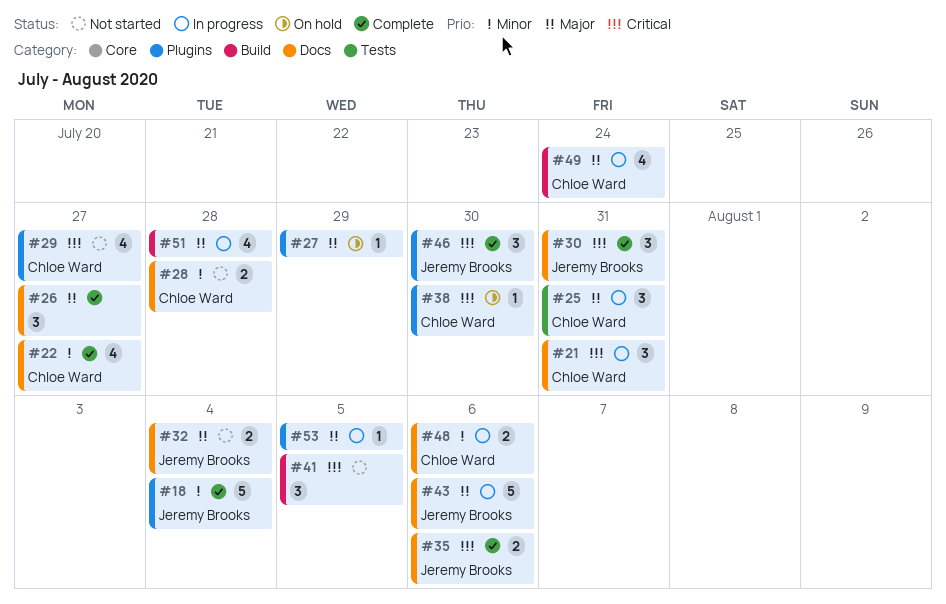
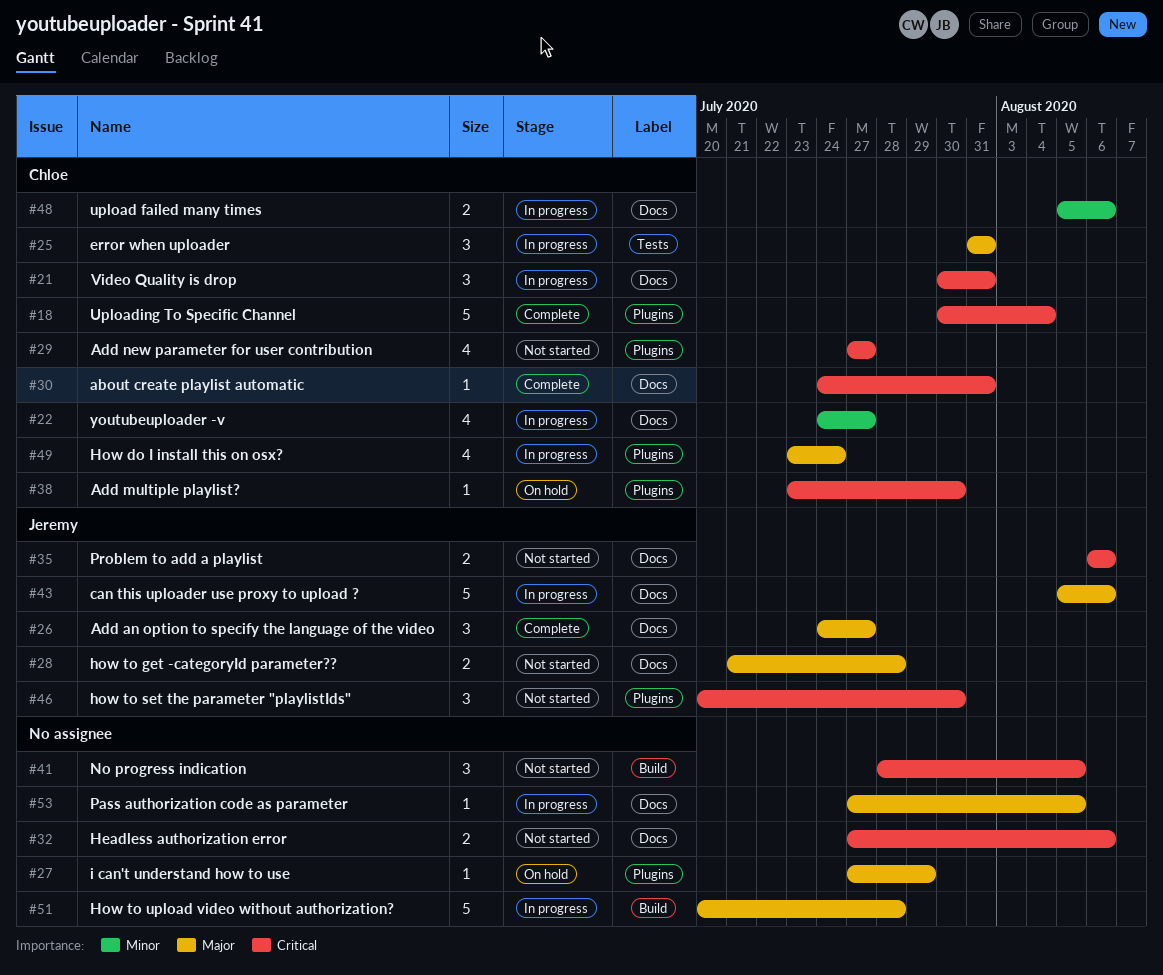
#18, owner: Jeremy Brooks -> Chloe Ward
#18, priority: Minor -> Critical
#22, status: Complete -> In progress
#26, owner: none -> Jeremy Brooks
#28, owner: Chloe Ward -> Jeremy Brooks
#28, priority: Minor -> Major
#30, owner: Jeremy Brooks -> Chloe Ward
#30, estimate: 3 -> 1
#32, owner: Jeremy Brooks -> none
#32, priority: Major -> Critical
#32, due: Aug 4 -> Aug 6
#35, status: Complete -> Not started
#46, status: Complete -> Not started
#49, label: Build -> Plugins
#51, estimate: 4 -> 5
#53, label: Plugins -> Docs

